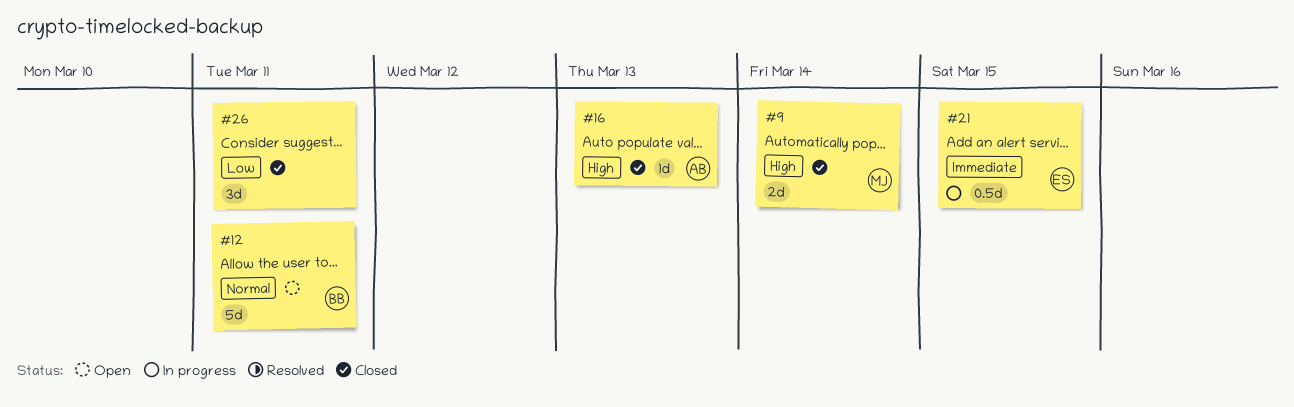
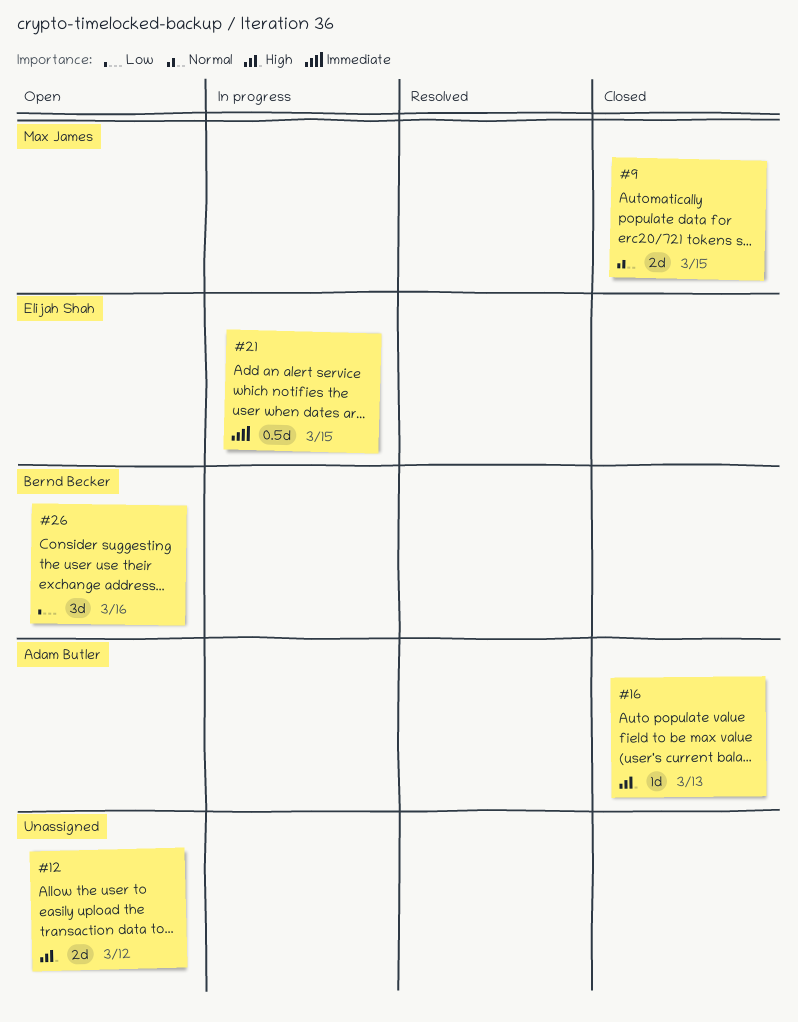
#9, priority: High -> Normal
#9, due: Mar 14 -> Mar 15
#12, owner: Bernd Becker -> none
#12, priority: Normal -> High
#12, estimate: 5d -> 2d
#12, due: Mar 11 -> Mar 12
#26, status: Closed -> Open
#26, owner: none -> Bernd Becker
#26, due: Mar 11 -> Mar 16

